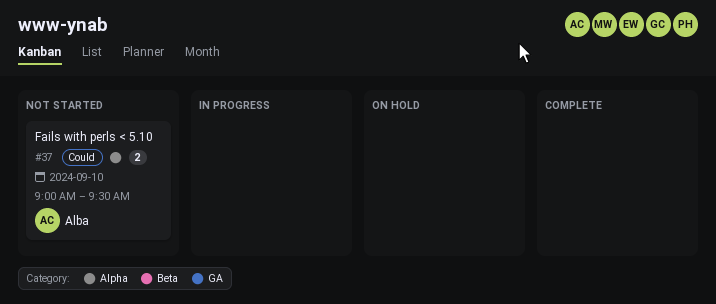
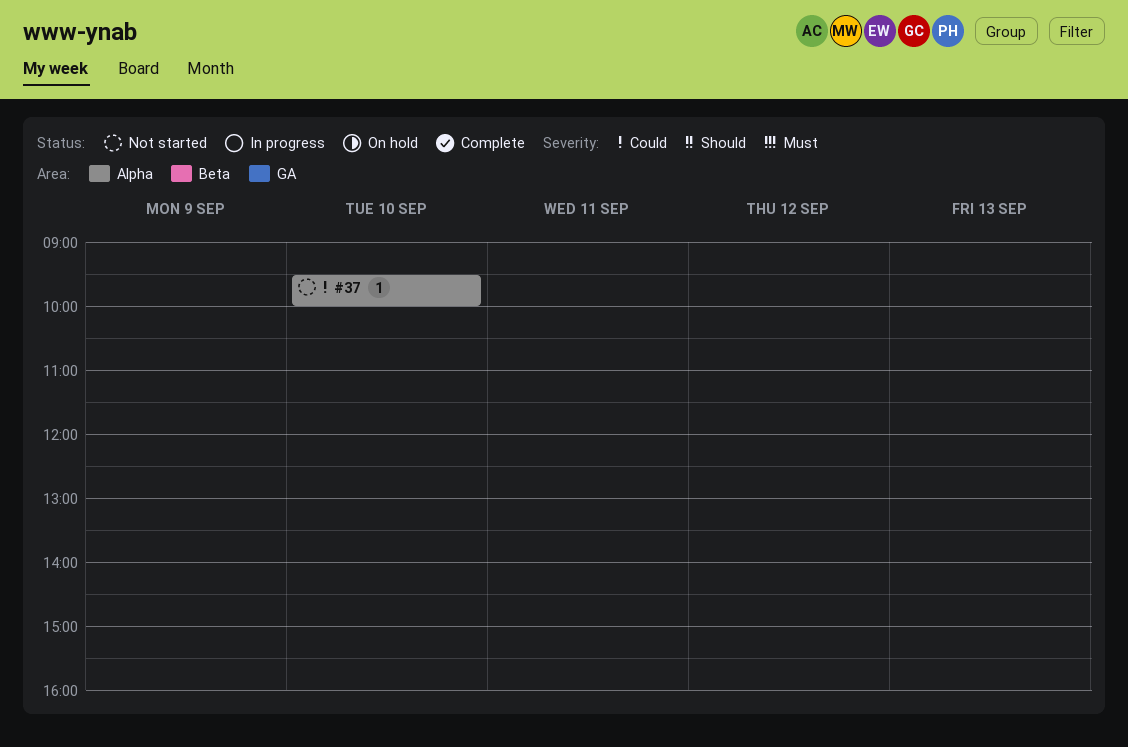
#37, estimate: 2 -> 1
#37, begins: 09:00 -> 09:30
#37, ends: 09:30 -> 10:00

